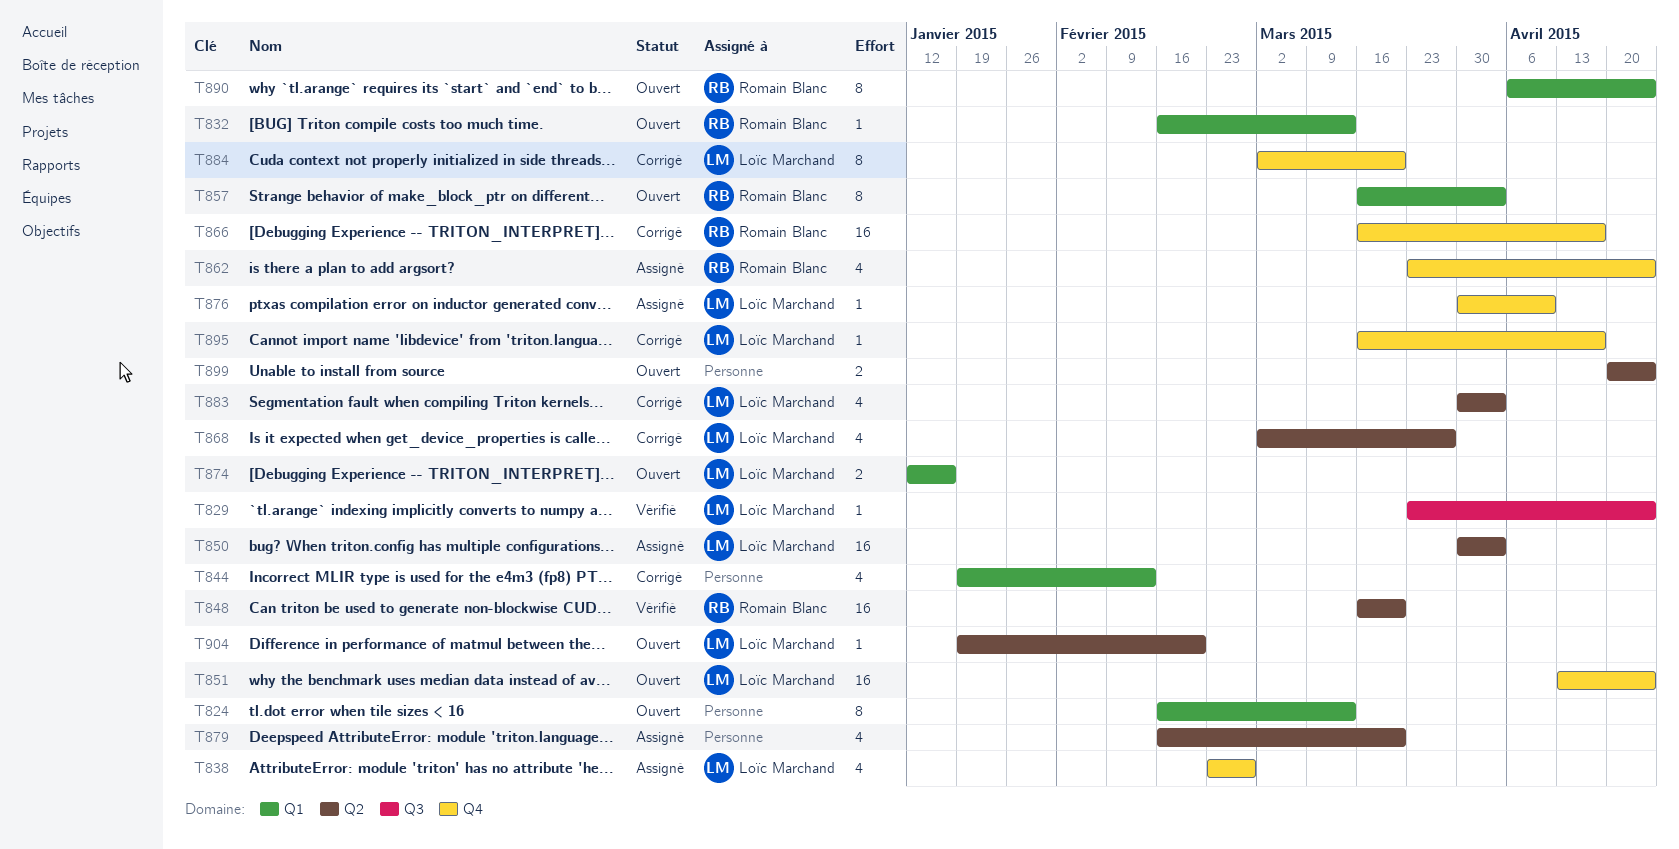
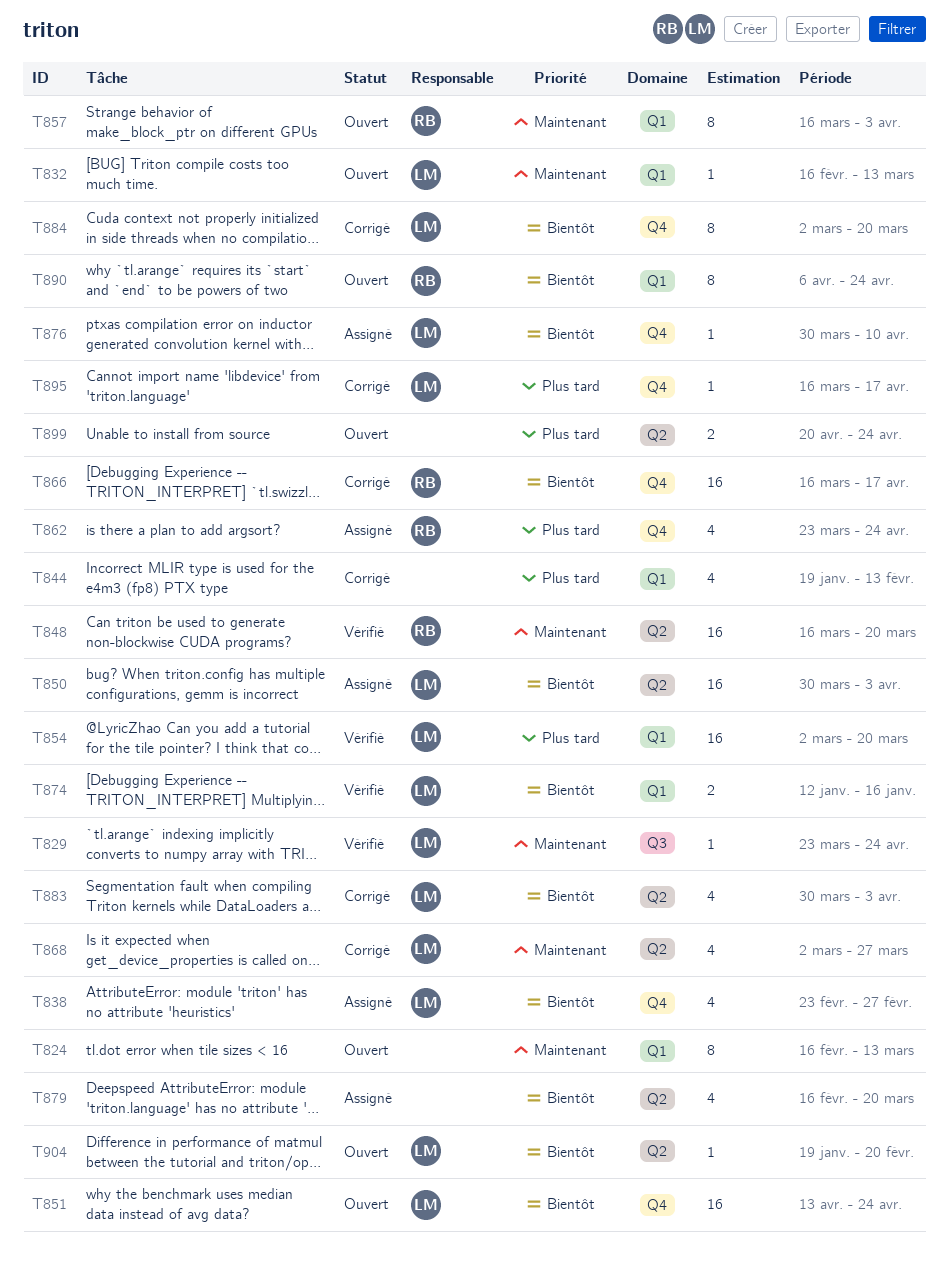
T832, owner: Romain Blanc -> Loïc Marchand
T854: none -> present
T874, status: Ouvert -> Vérifié

